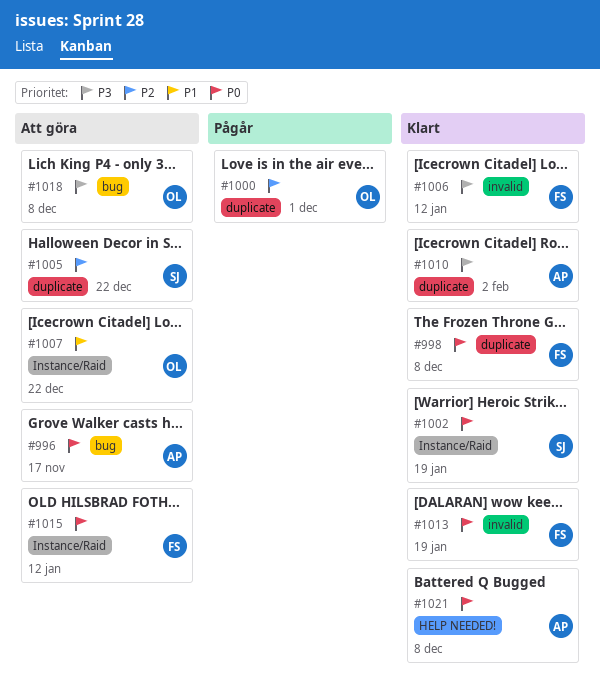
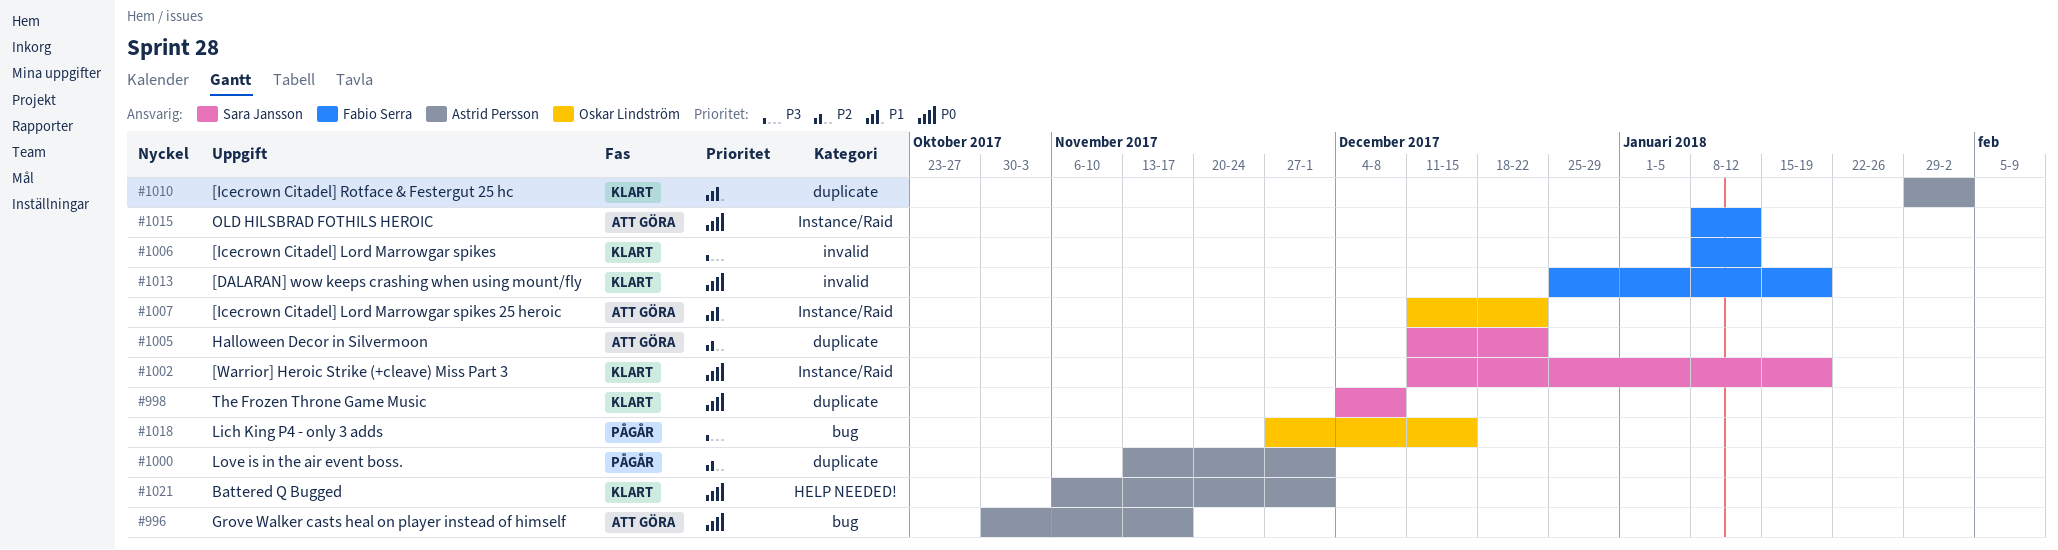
#998, owner: Fabio Serra -> Sara Jansson
#1000, owner: Oskar Lindström -> Astrid Persson
#1010, priority: P3 -> P1
#1018, status: Att göra -> Pågår
#1018, due: Dec 8 -> Dec 15
#1021, due: Dec 8 -> Dec 1

